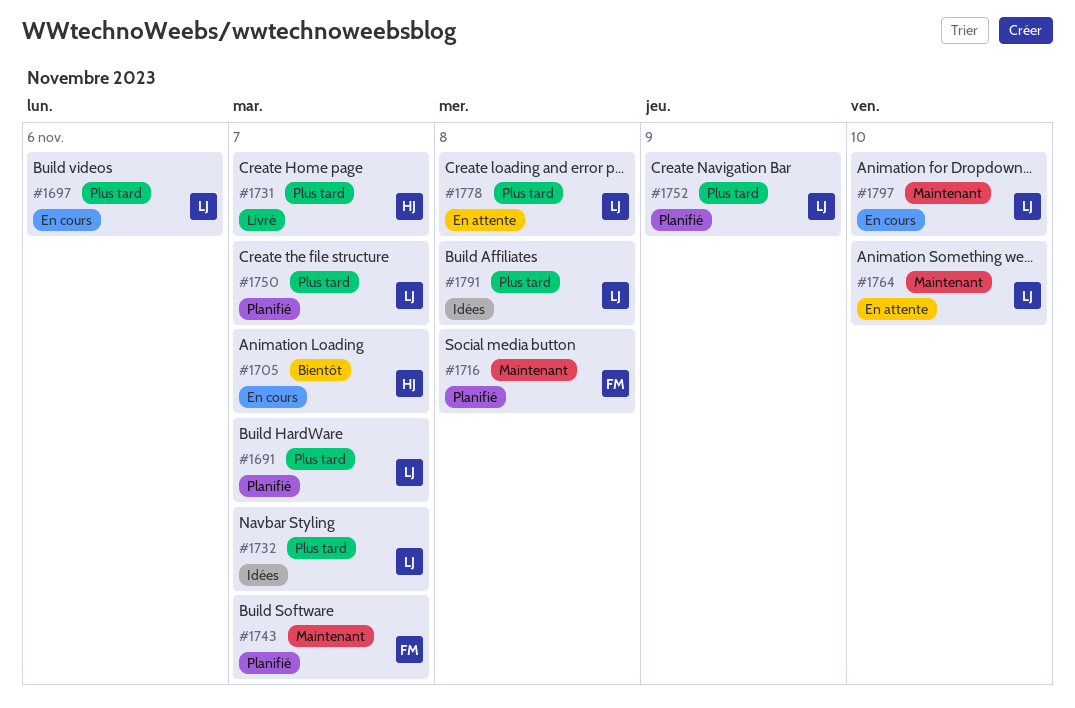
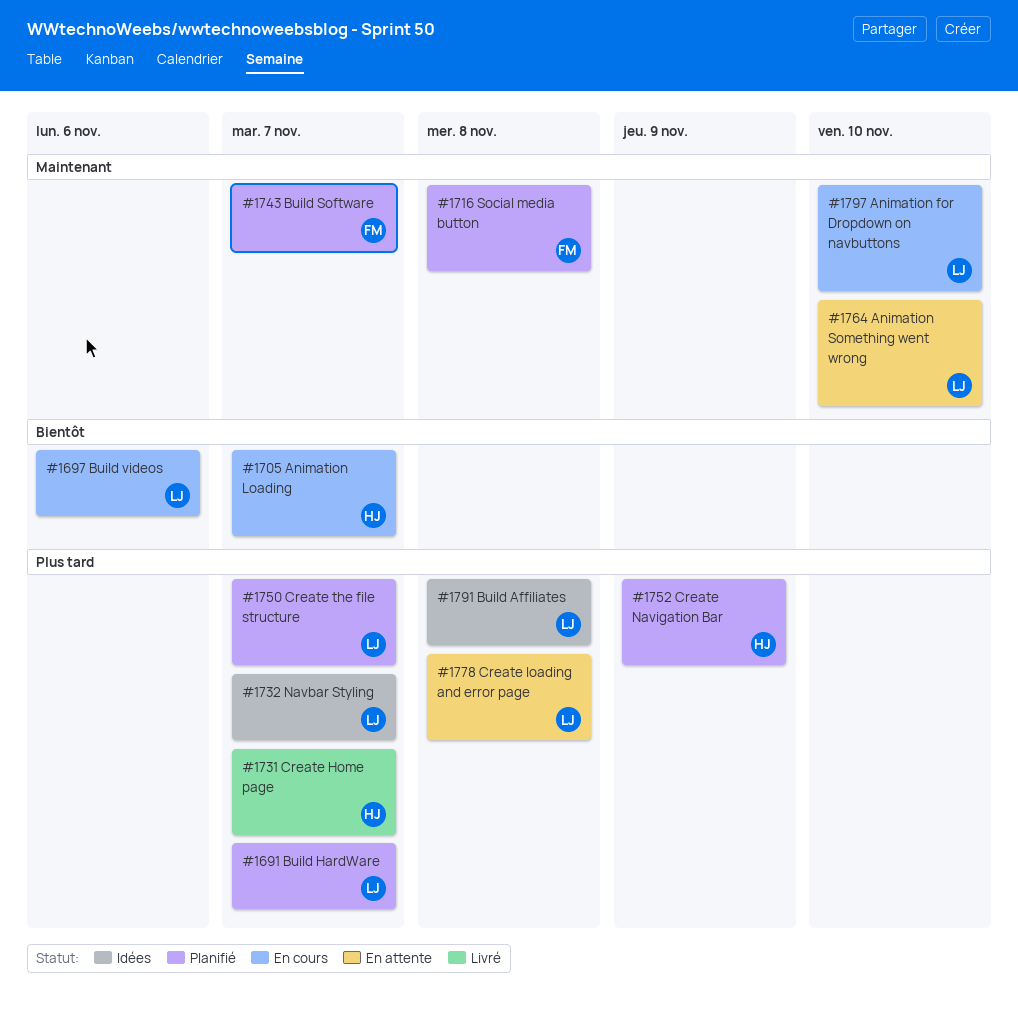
#1697, priority: Plus tard -> Bientôt
#1752, owner: LJ -> HJ

